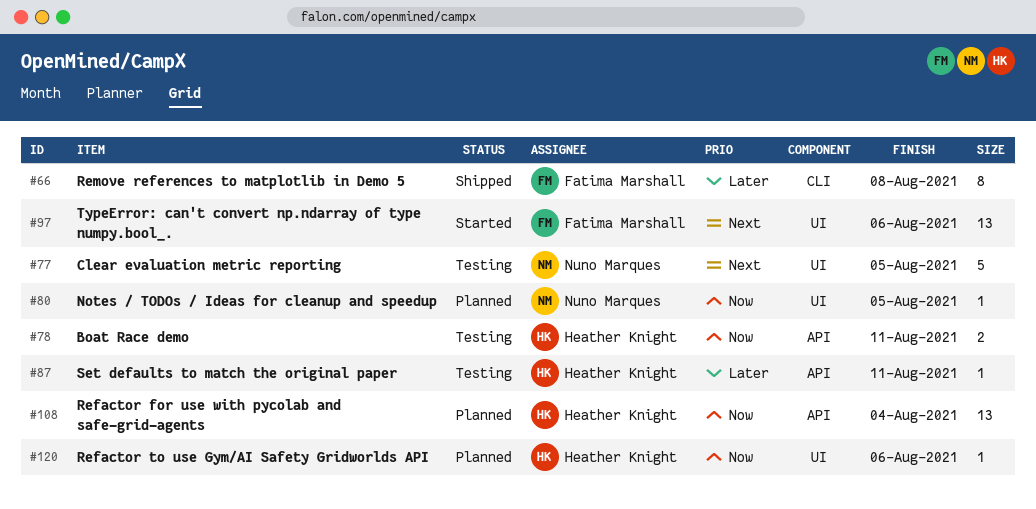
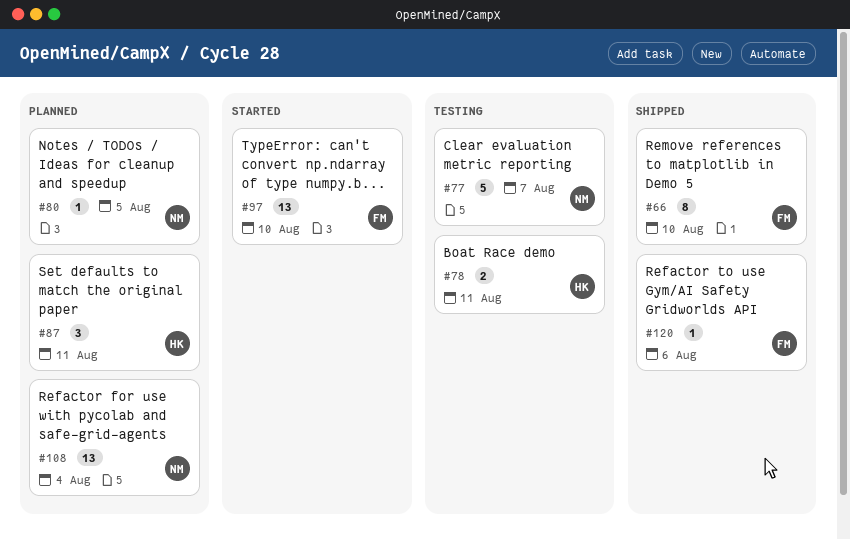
#66, due: Aug 8 -> Aug 10
#77, due: Aug 5 -> Aug 7
#87, status: Testing -> Planned
#87, estimate: 1 -> 3
#97, due: Aug 6 -> Aug 10
#108, owner: Heather Knight -> Nuno Marques
#120, status: Planned -> Shipped
#120, owner: Heather Knight -> Fatima Marshall

